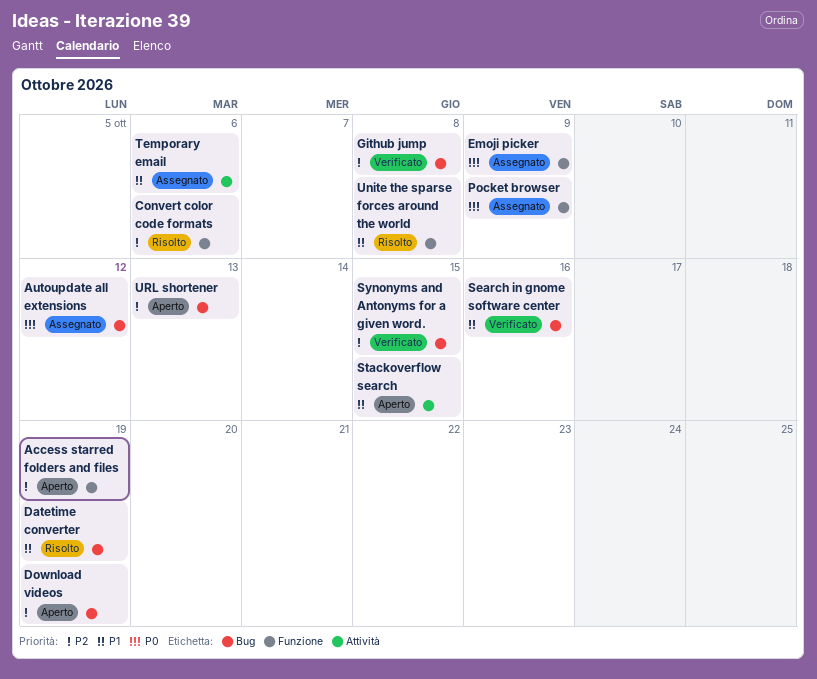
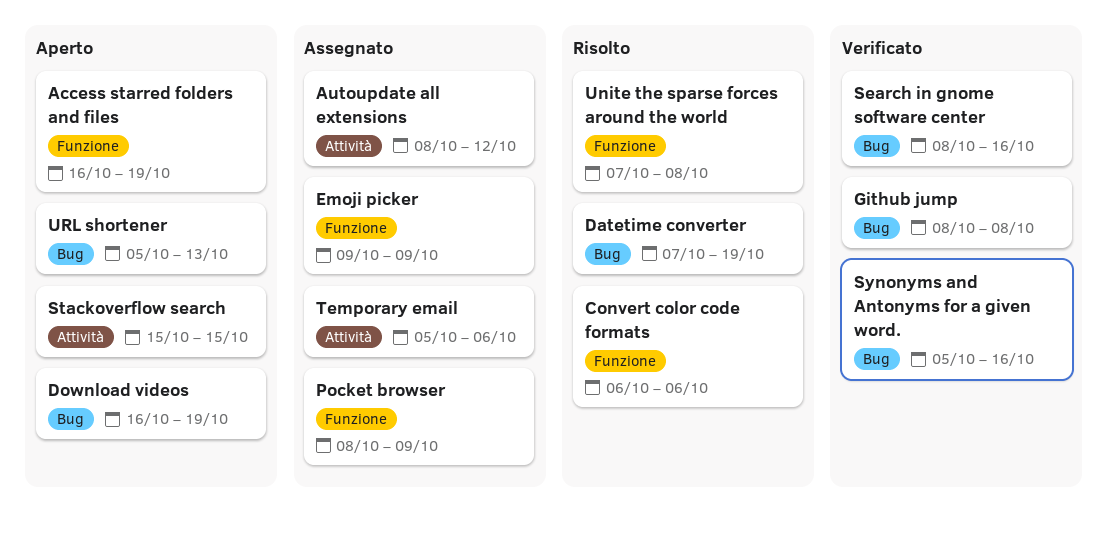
Autoupdate all extensions, label: Bug -> Attività
Synonyms and Antonyms for a given word., due: Oct 15 -> Oct 16

